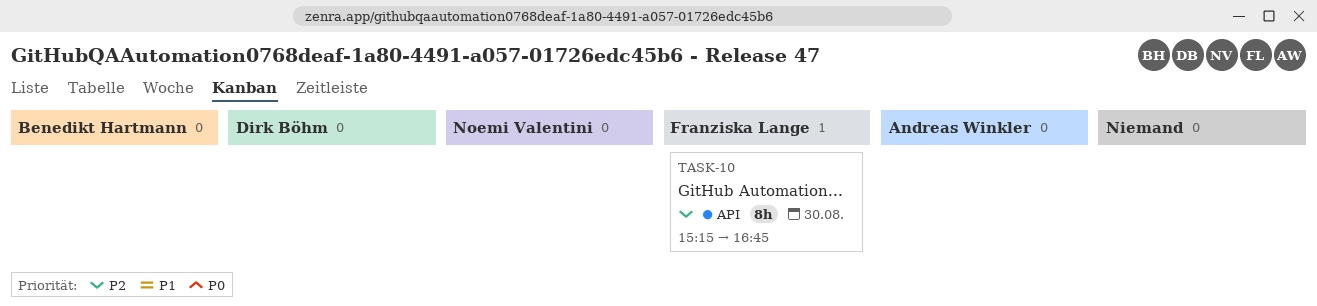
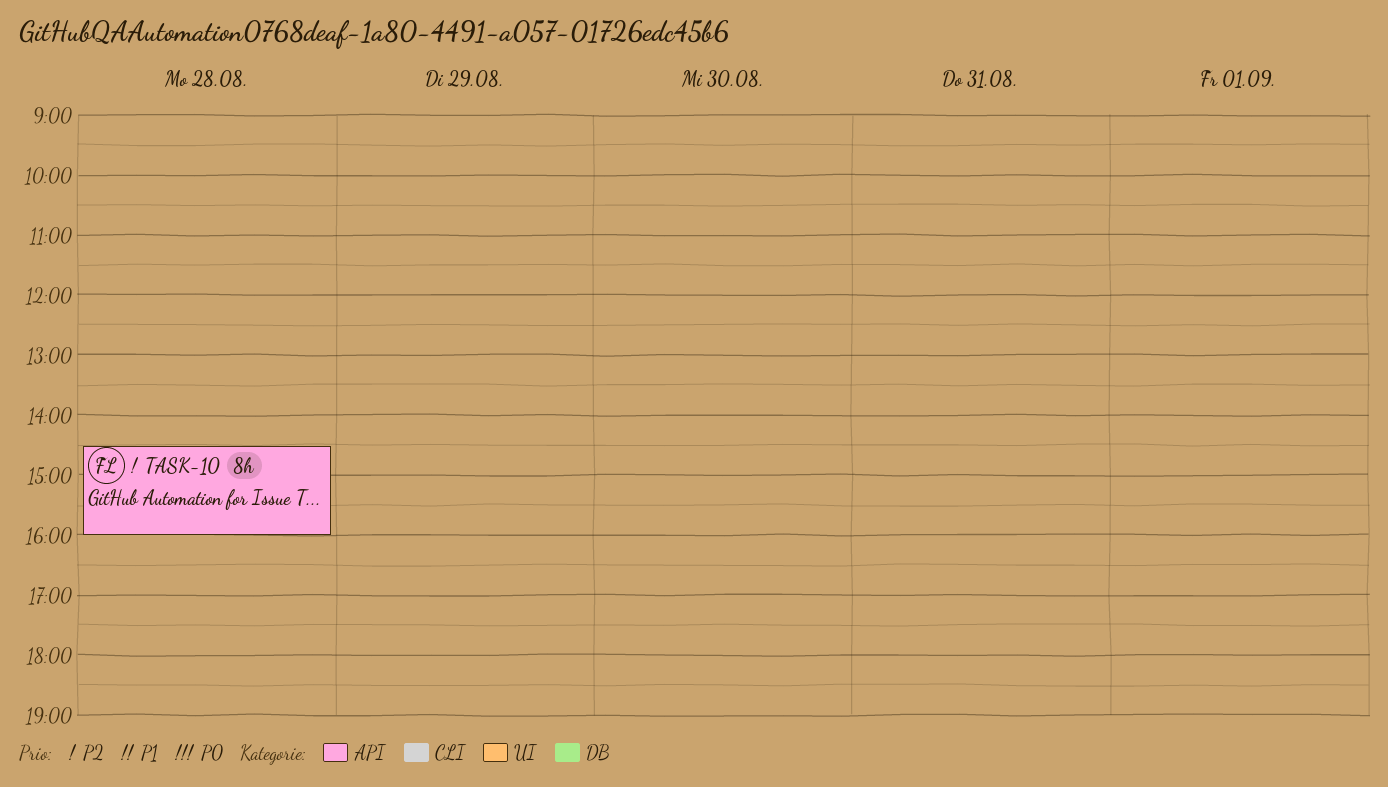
TASK-10, day: Aug 30 -> Aug 28
TASK-10, begins: 15:15 -> 14:30
TASK-10, ends: 16:45 -> 16:00

